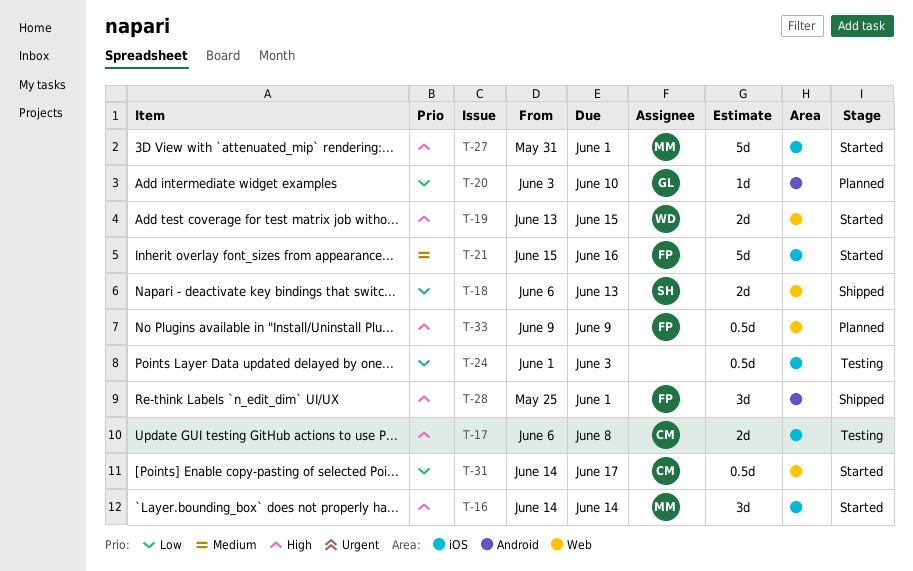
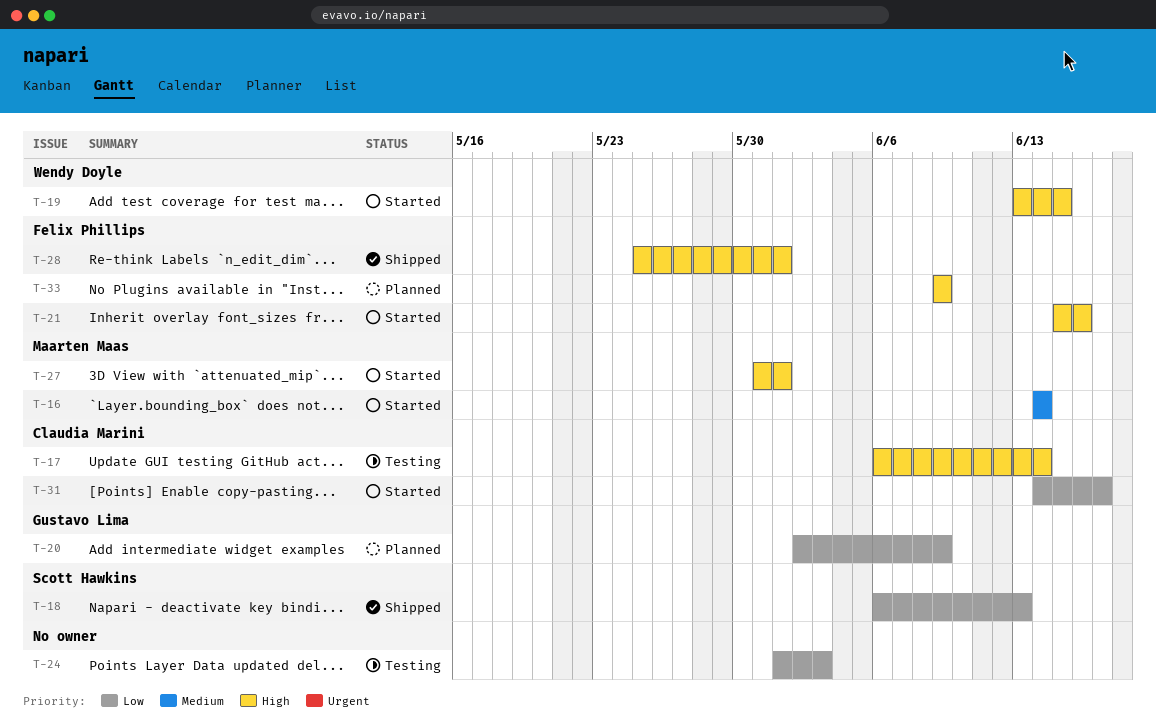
T-16, priority: High -> Medium
T-17, due: Jun 8 -> Jun 14
T-20, start: Jun 3 -> Jun 2
T-20, due: Jun 10 -> Jun 9
T-21, priority: Medium -> High

